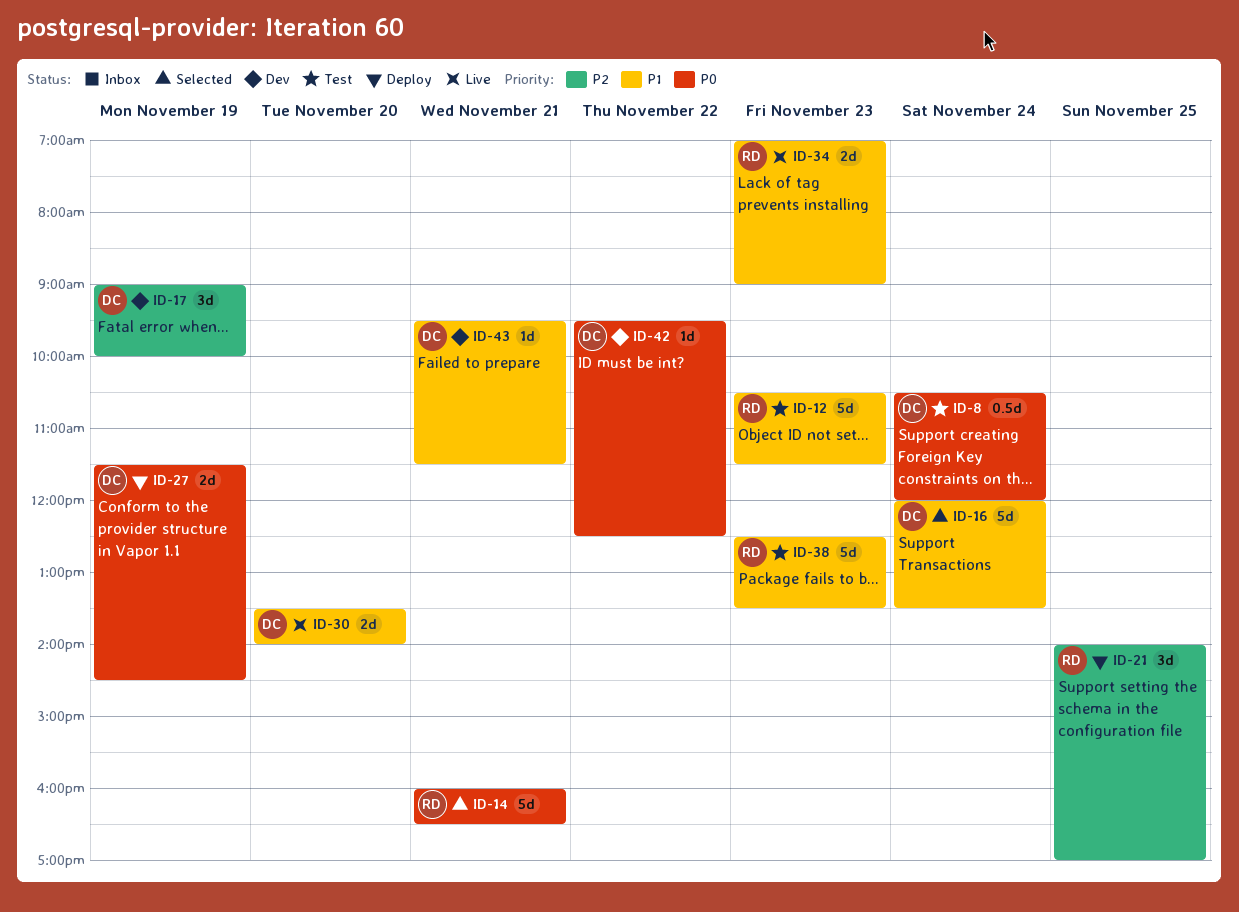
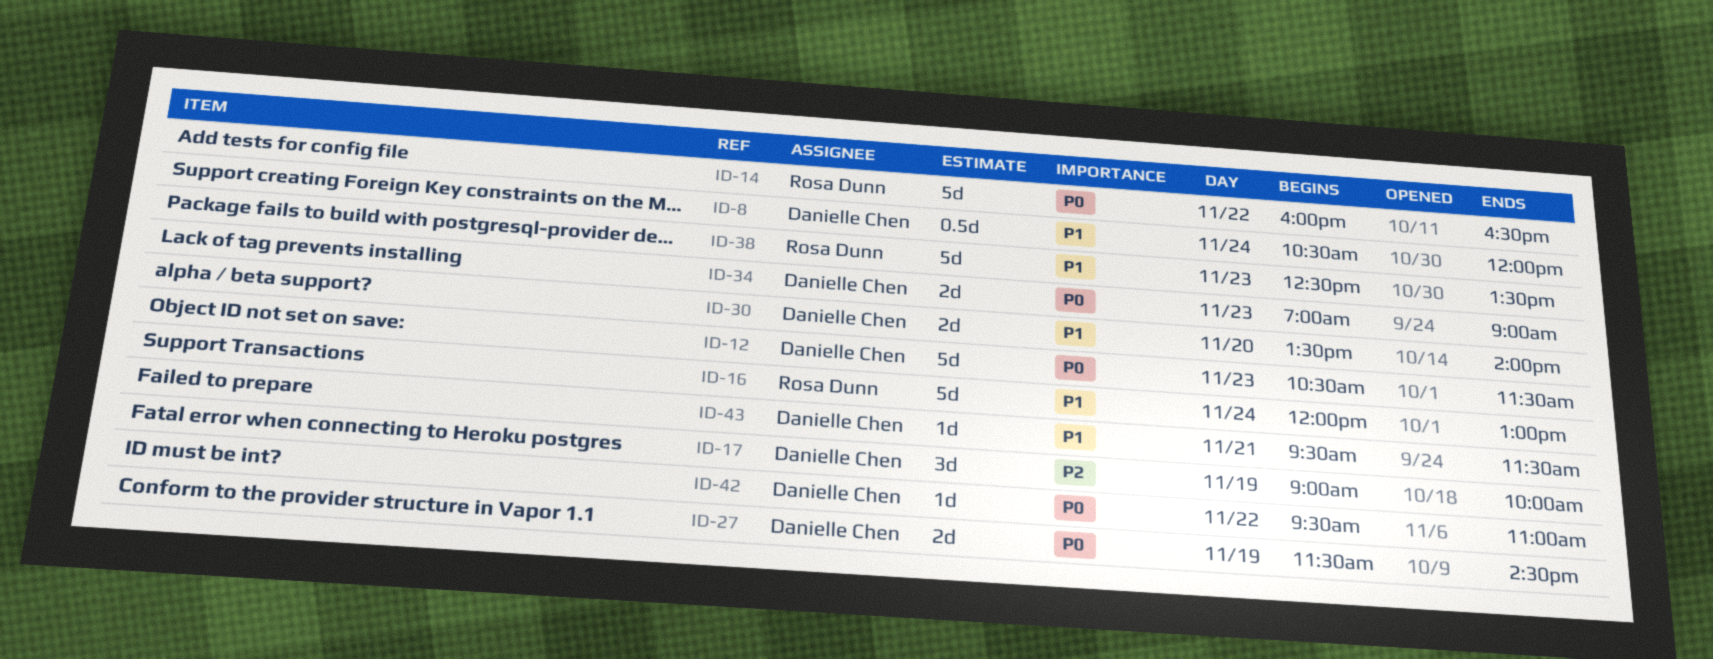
ID-8, priority: P0 -> P1
ID-12, owner: Rosa Dunn -> Danielle Chen
ID-12, priority: P1 -> P0
ID-14, day: Nov 21 -> Nov 22
ID-16, owner: Danielle Chen -> Rosa Dunn
ID-16, ends: 13:30 -> 13:00
ID-21: present -> none
ID-34, owner: Rosa Dunn -> Danielle Chen
ID-34, priority: P1 -> P0
ID-42, ends: 12:30 -> 11:00

